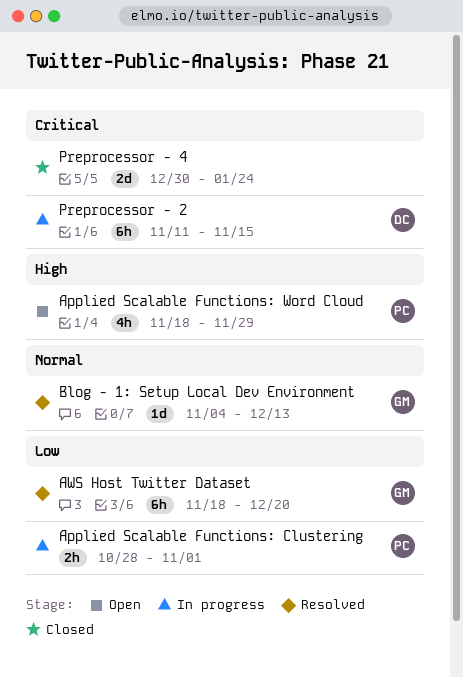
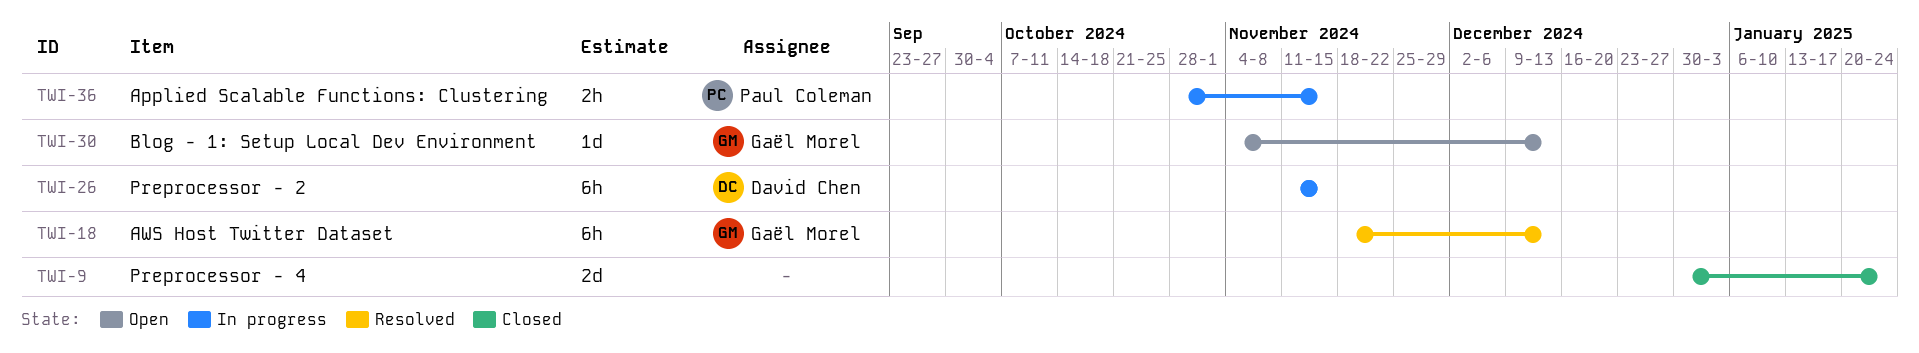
Applied Scalable Functions: Clustering, due: Nov 1 -> Nov 15
Applied Scalable Functions: Word Cloud: present -> none
AWS Host Twitter Dataset, due: Dec 20 -> Dec 13
Blog - 1: Setup Local Dev Environment, status: Resolved -> Open

